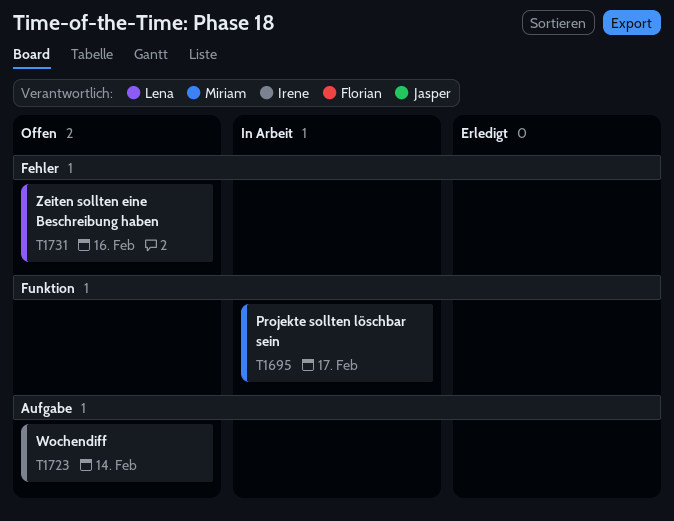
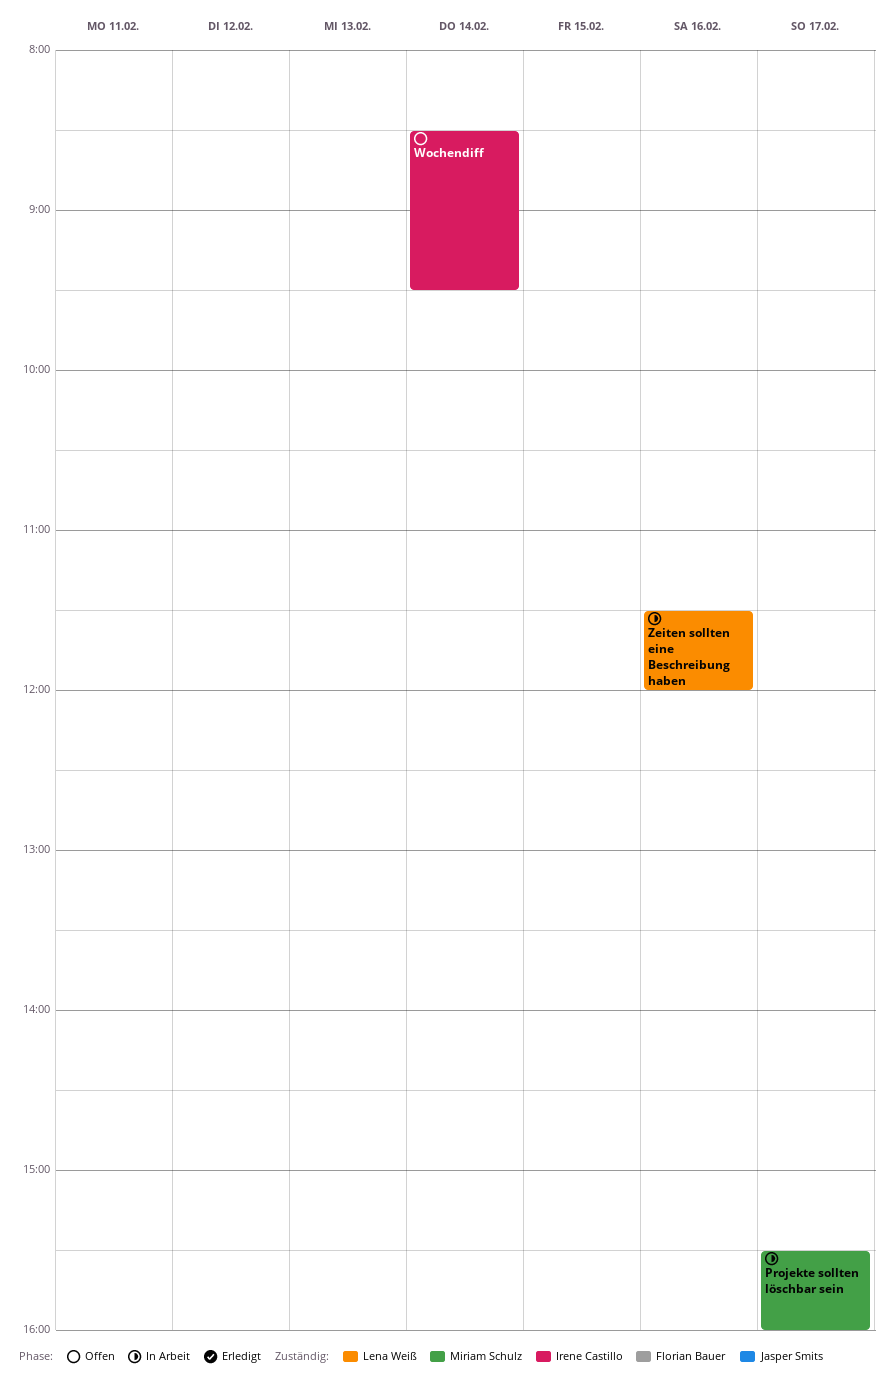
Zeiten sollten eine Beschreibung haben, status: Offen -> In Arbeit

